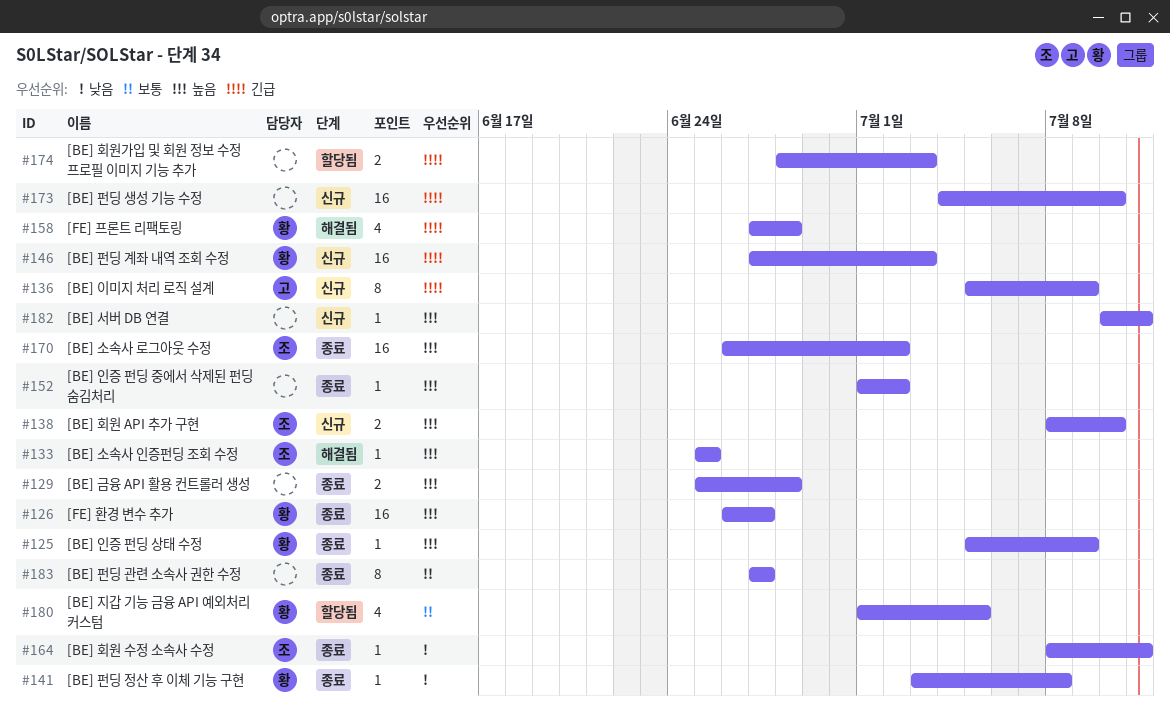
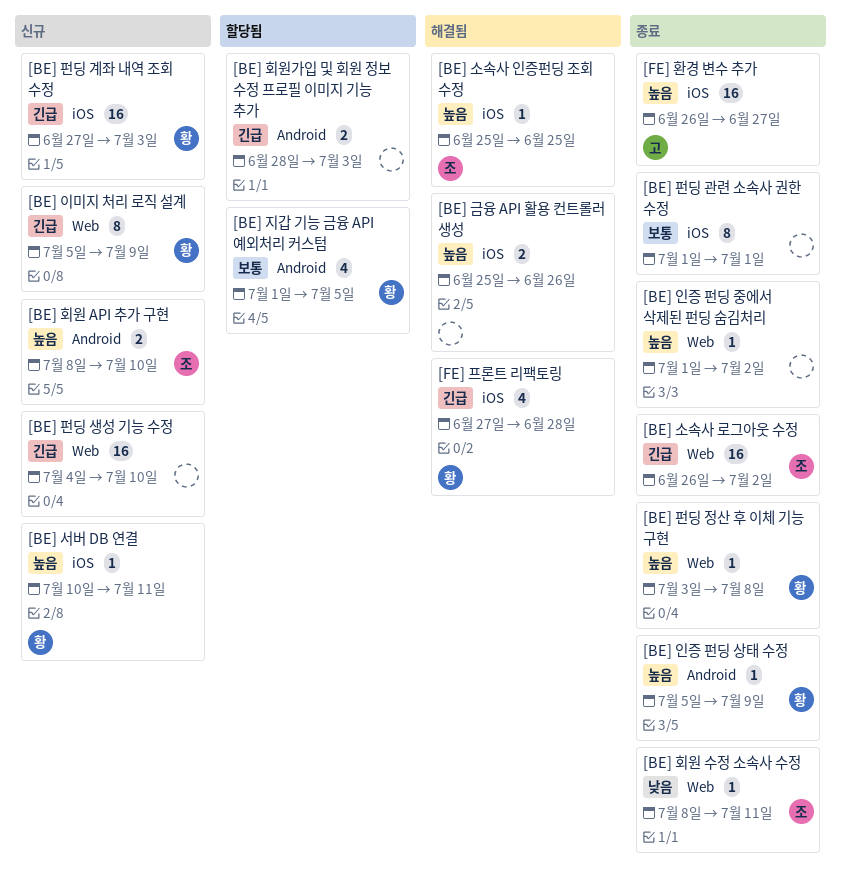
[BE] 금융 API 활용 컨트롤러 생성, status: 종료 -> 해결됨
[BE] 금융 API 활용 컨트롤러 생성, due: Jun 28 -> Jun 26
[BE] 서버 DB 연결, owner: none -> 황
[BE] 소속사 로그아웃 수정, priority: 높음 -> 긴급
[BE] 이미지 처리 로직 설계, owner: 고 -> 황
[BE] 펀딩 관련 소속사 권한 수정, start: Jun 27 -> Jul 1
[BE] 펀딩 관련 소속사 권한 수정, due: Jun 27 -> Jul 1
[BE] 펀딩 정산 후 이체 기능 구현, priority: 낮음 -> 높음
[FE] 환경 변수 추가, owner: 황 -> 고

